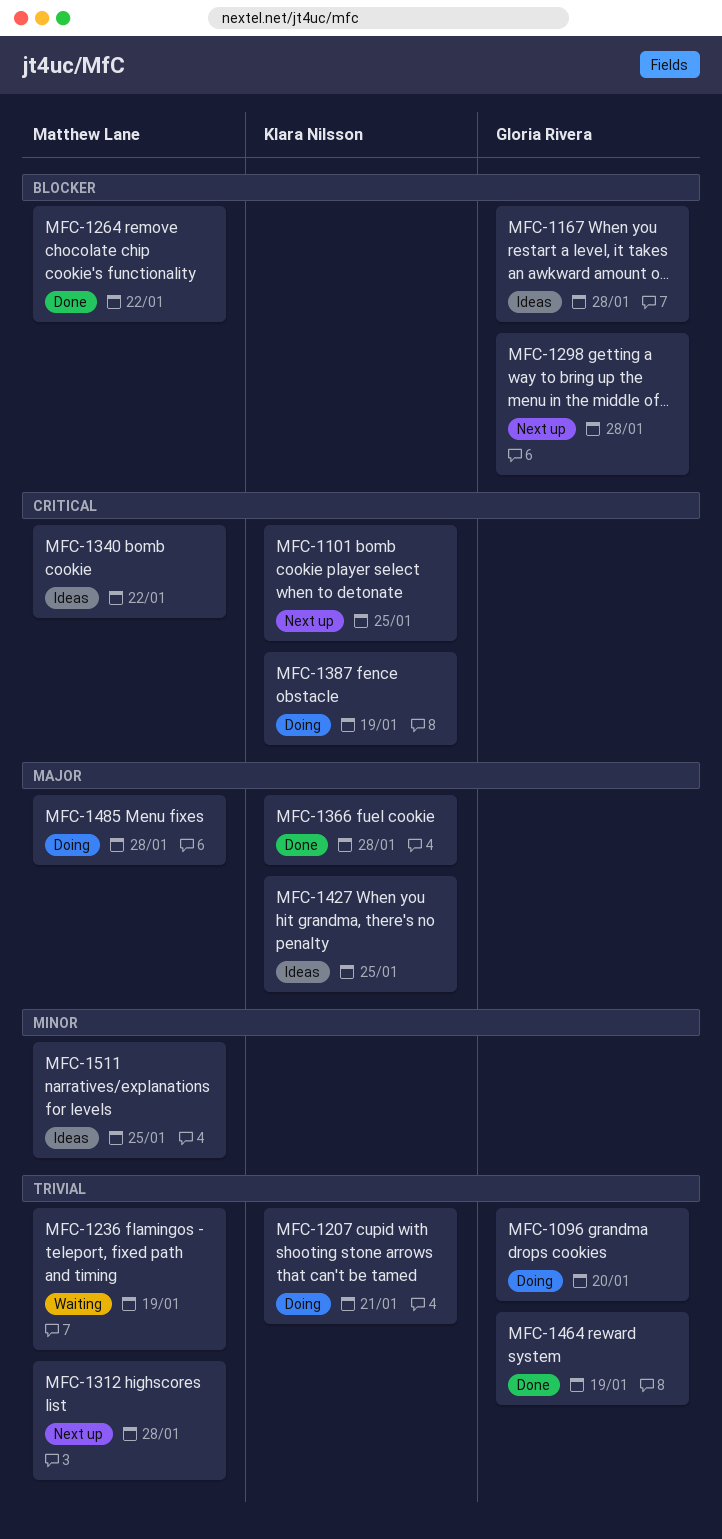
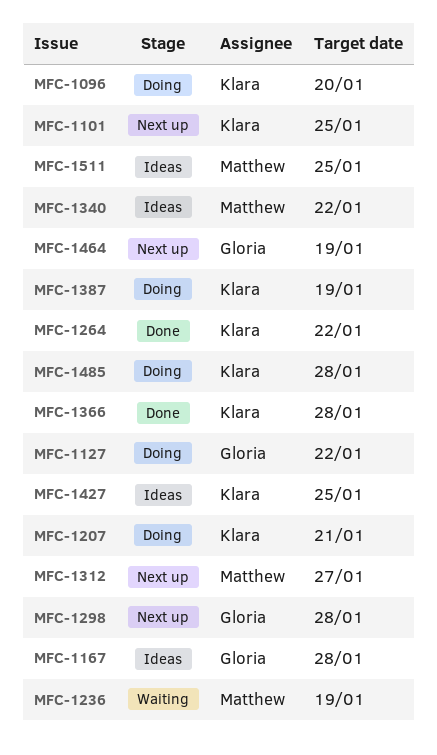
MFC-1096, owner: Gloria Rivera -> Klara Nilsson
MFC-1127: none -> present
MFC-1264, owner: Matthew Lane -> Klara Nilsson
MFC-1312, due: Jan 28 -> Jan 27
MFC-1464, status: Done -> Next up
MFC-1485, owner: Matthew Lane -> Klara Nilsson

